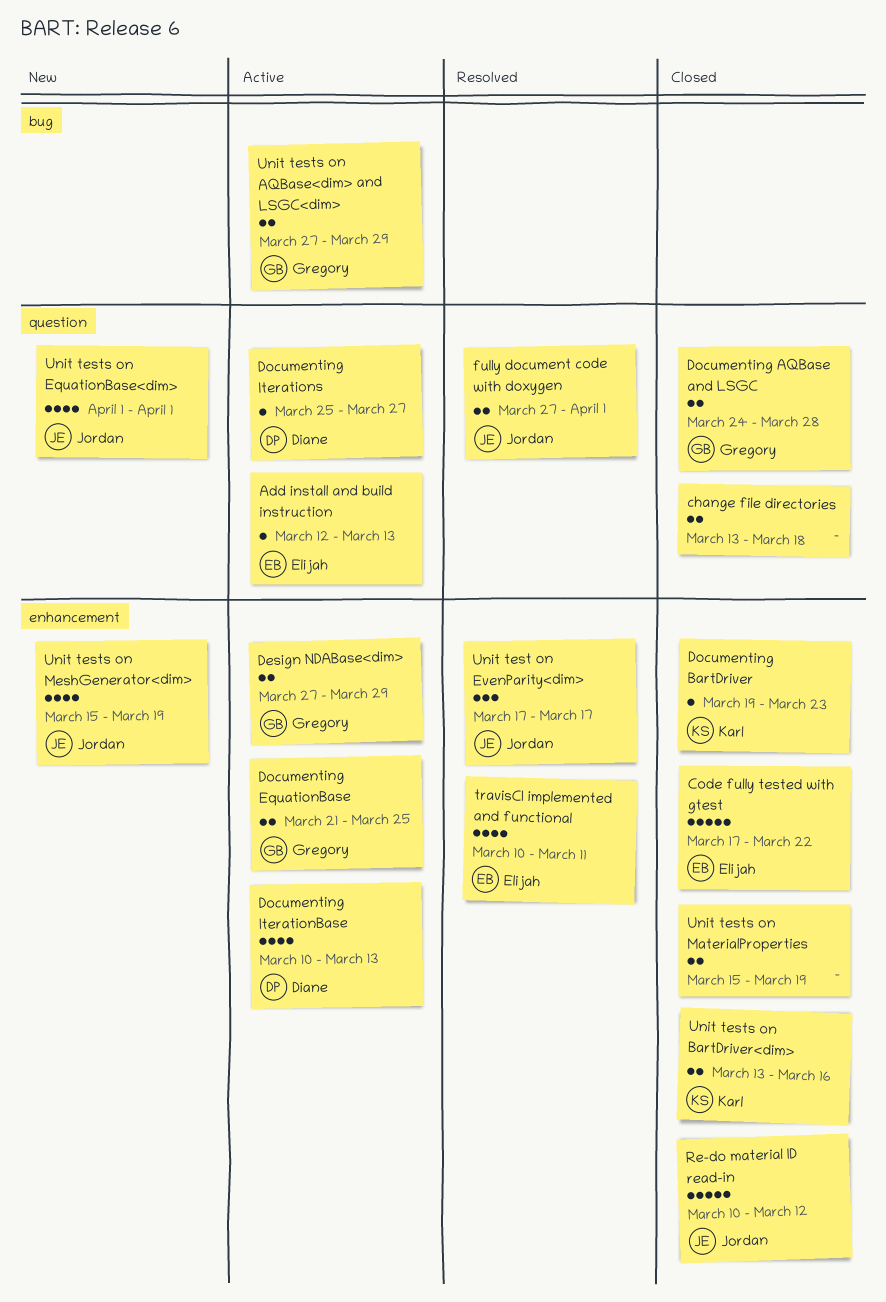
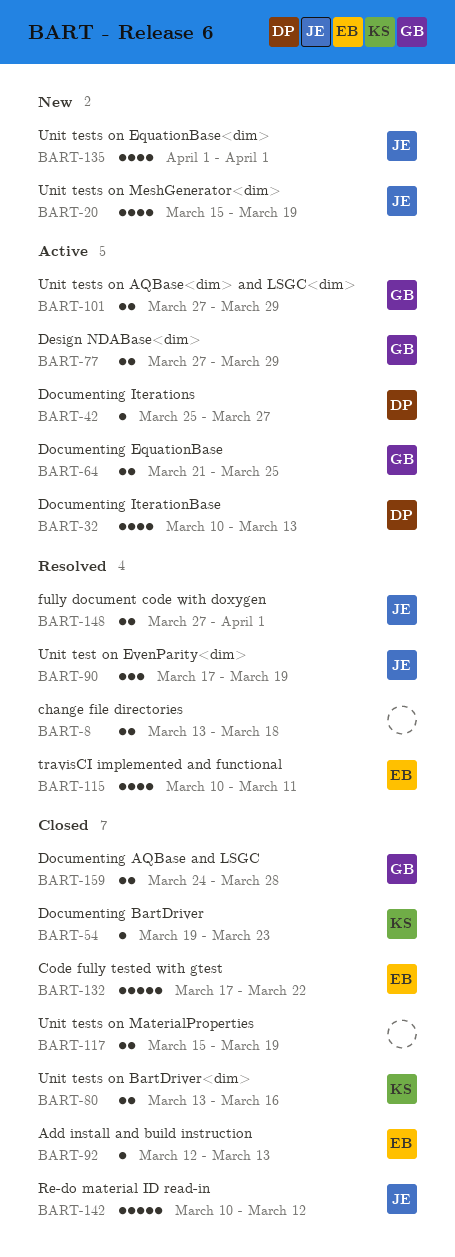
Add install and build instruction, status: Active -> Closed
change file directories, status: Closed -> Resolved
Unit test on EvenParity<dim>, due: Mar 17 -> Mar 19

